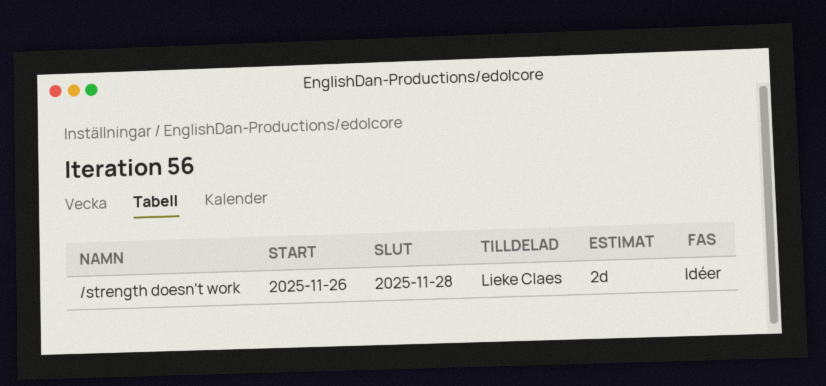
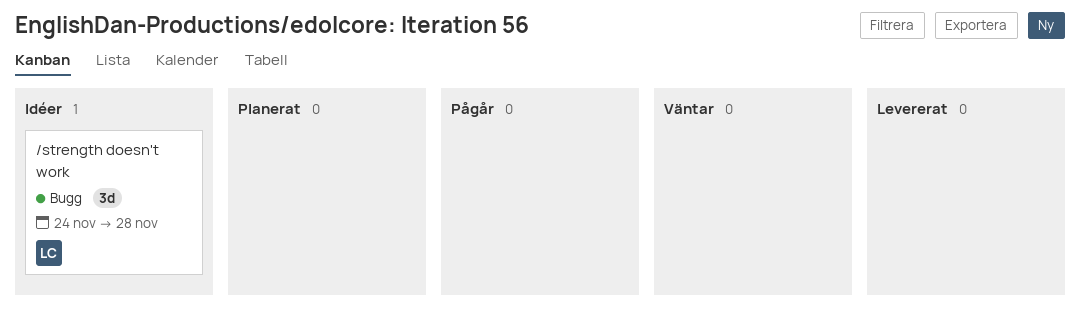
/strength doesn't work, estimate: 2d -> 3d
/strength doesn't work, start: Nov 26 -> Nov 24

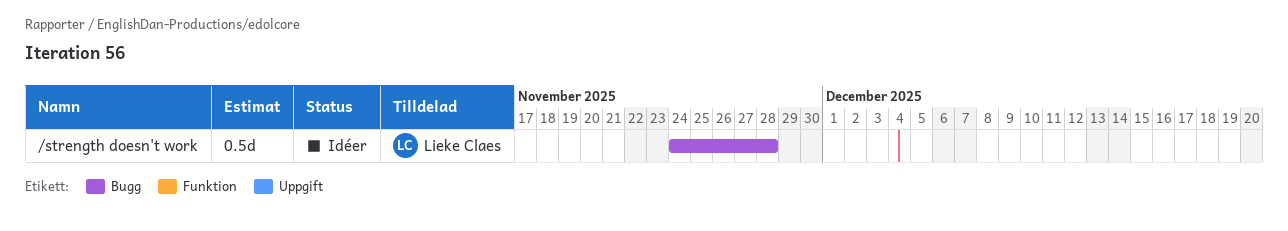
/strength doesn't work, estimate: 3d -> 0.5d

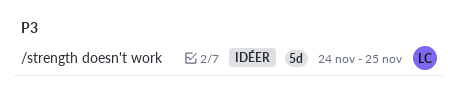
/strength doesn't work, estimate: 0.5d -> 5d
/strength doesn't work, due: Nov 28 -> Nov 25

